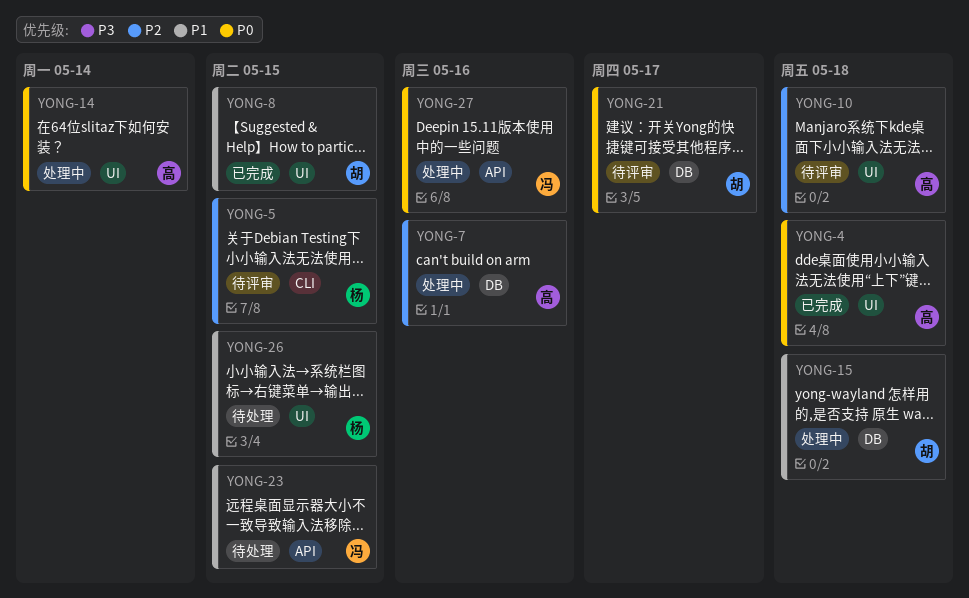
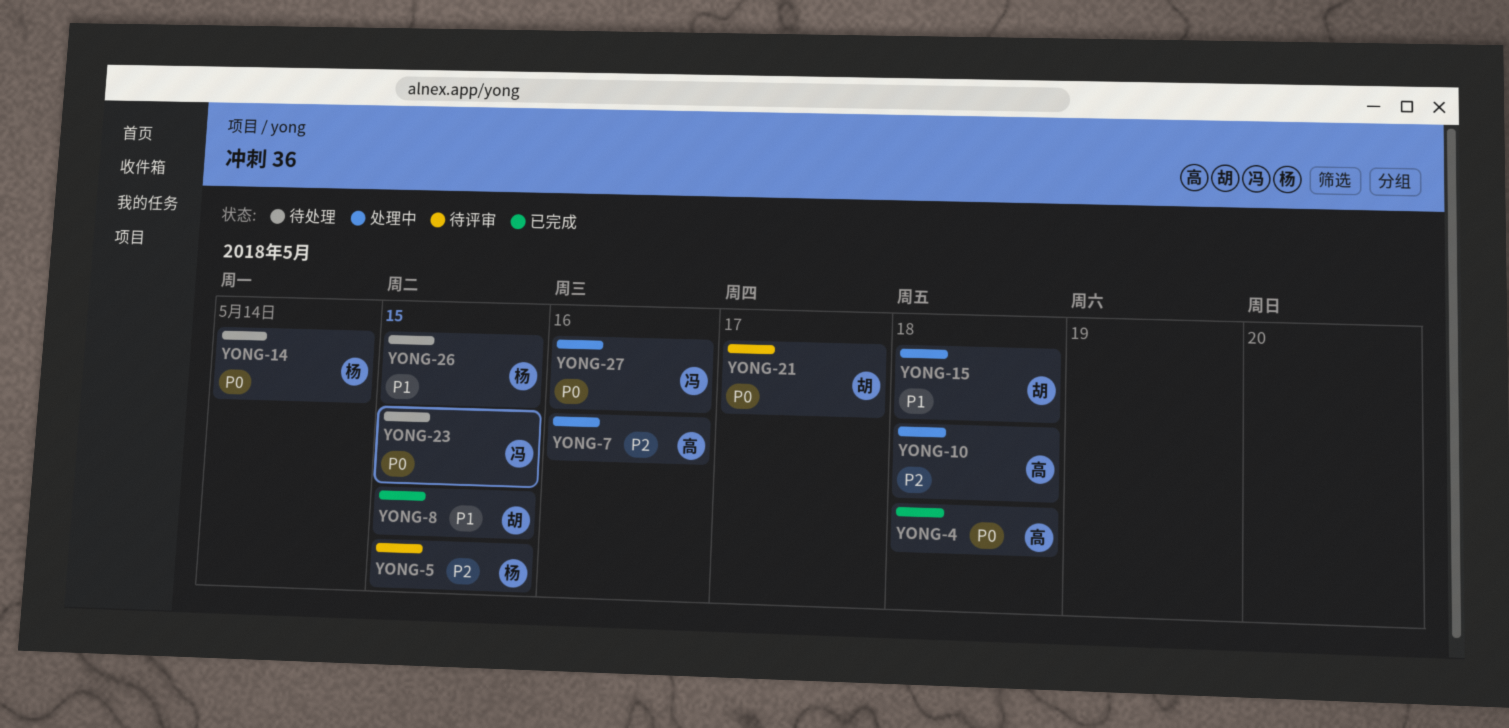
YONG-10, status: 待评审 -> 处理中
YONG-14, status: 处理中 -> 待处理
YONG-14, owner: 高 -> 杨
YONG-23, priority: P1 -> P0

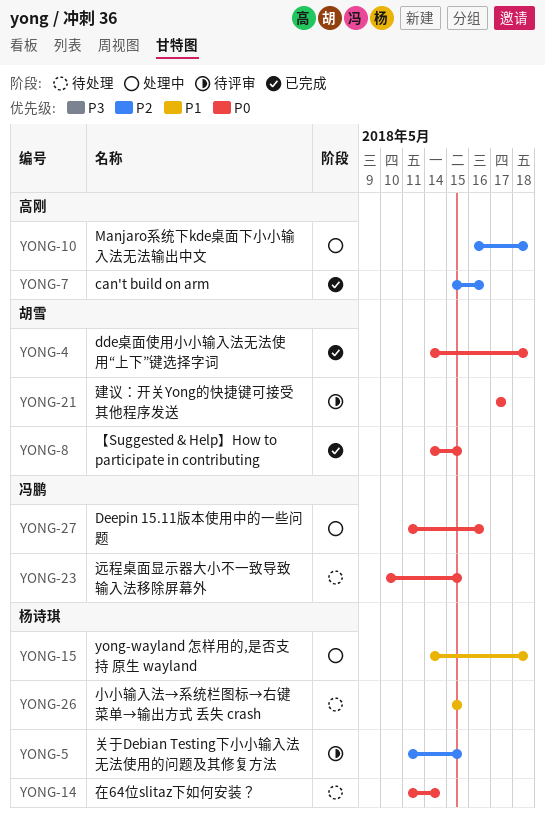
YONG-4, owner: 高刚 -> 胡雪
YONG-7, status: 处理中 -> 已完成
YONG-8, priority: P1 -> P0
YONG-15, owner: 胡雪 -> 杨诗琪

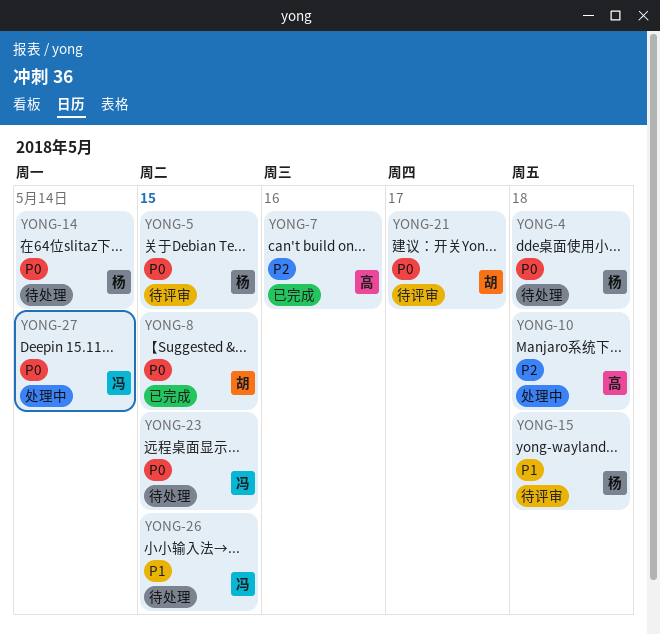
YONG-4, status: 已完成 -> 待处理
YONG-4, owner: 胡雪 -> 杨诗琪
YONG-5, priority: P2 -> P0
YONG-15, status: 处理中 -> 待评审
YONG-26, owner: 杨诗琪 -> 冯鹏
YONG-27, due: May 16 -> May 14

